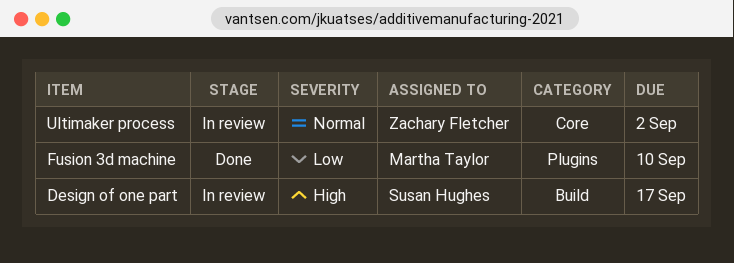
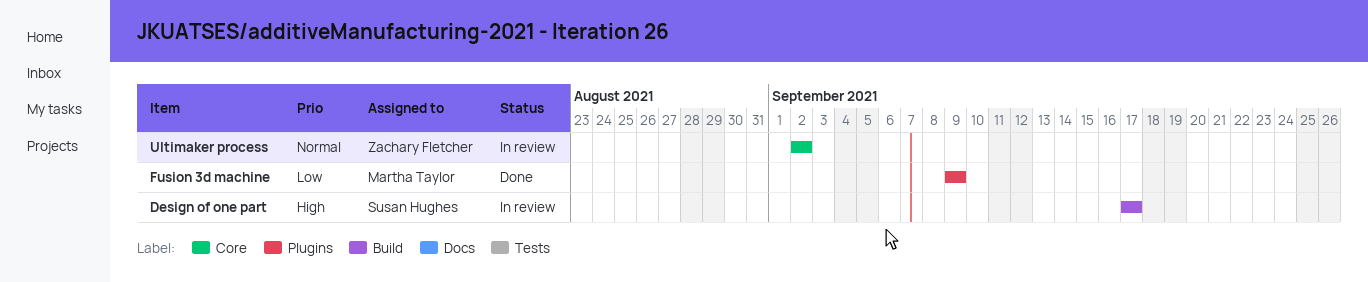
Fusion 3d machine, due: Sep 10 -> Sep 9

